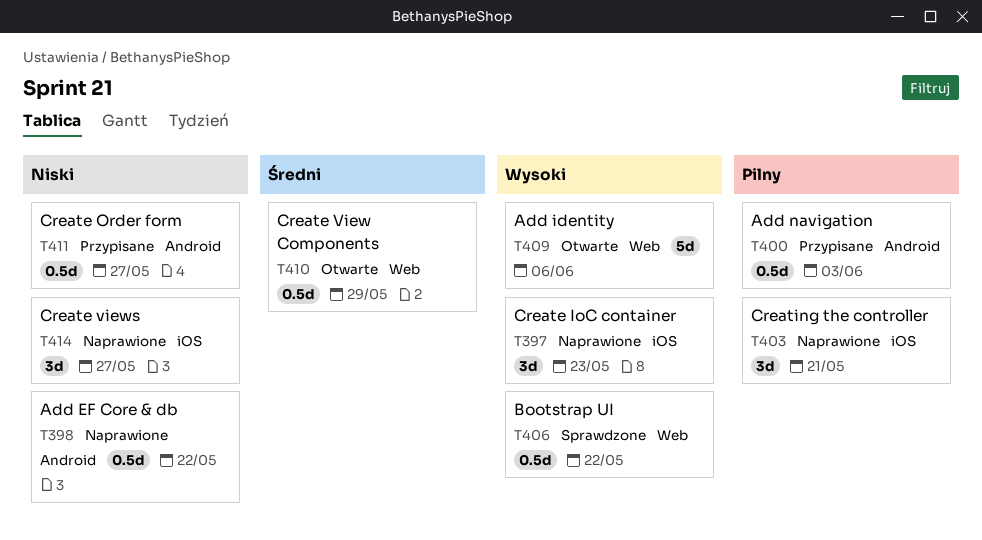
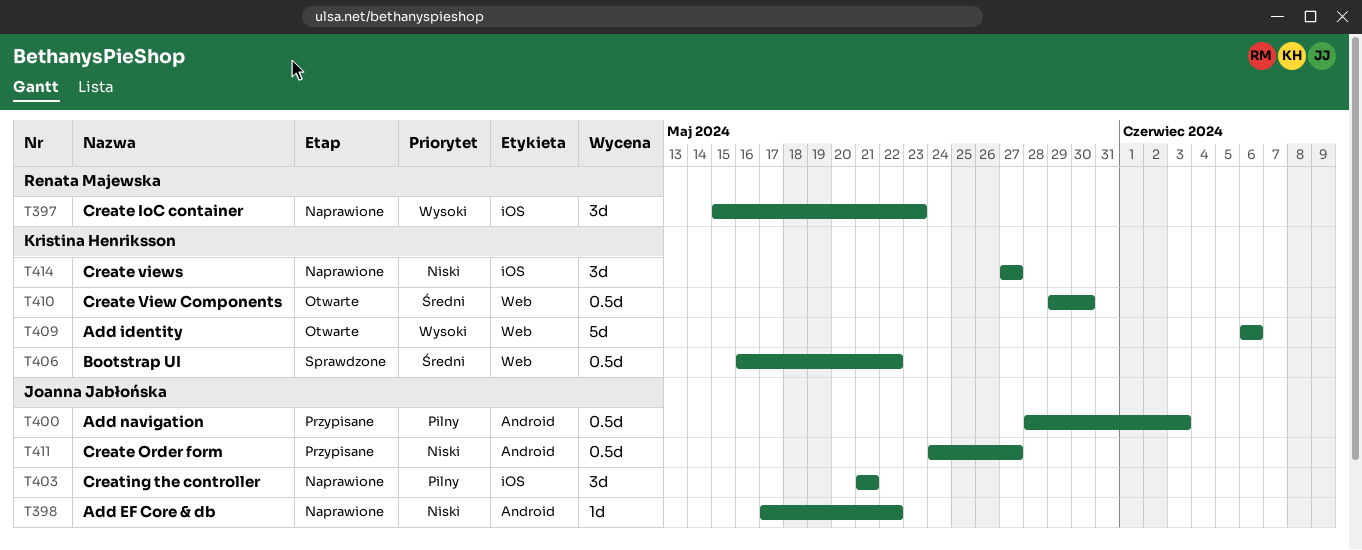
T398, estimate: 0.5d -> 1d
T406, priority: Wysoki -> Średni
T410, due: May 29 -> May 30

